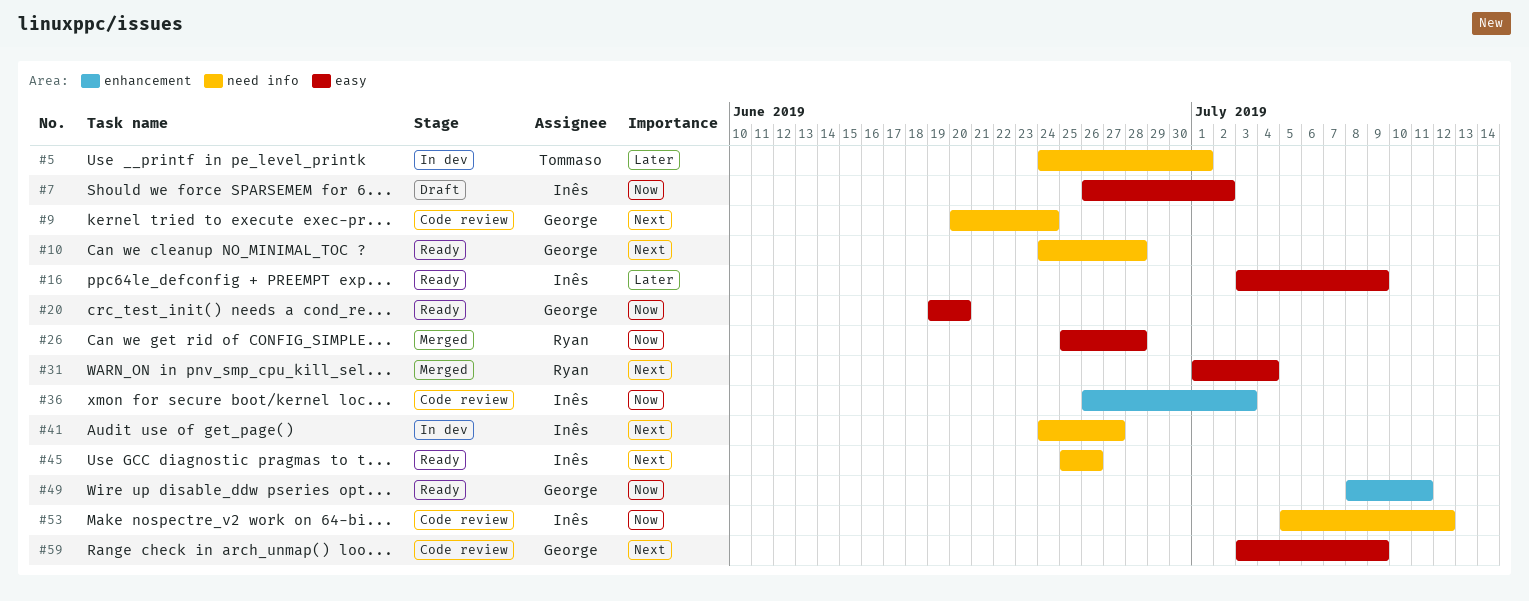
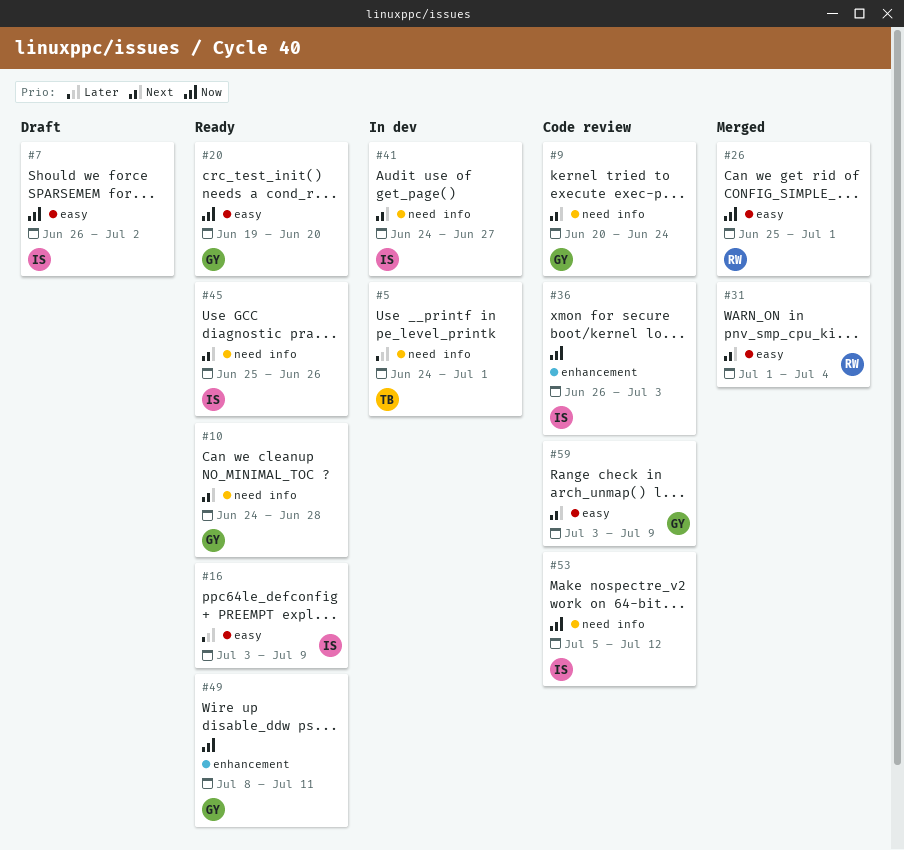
#26, due: Jun 28 -> Jul 1

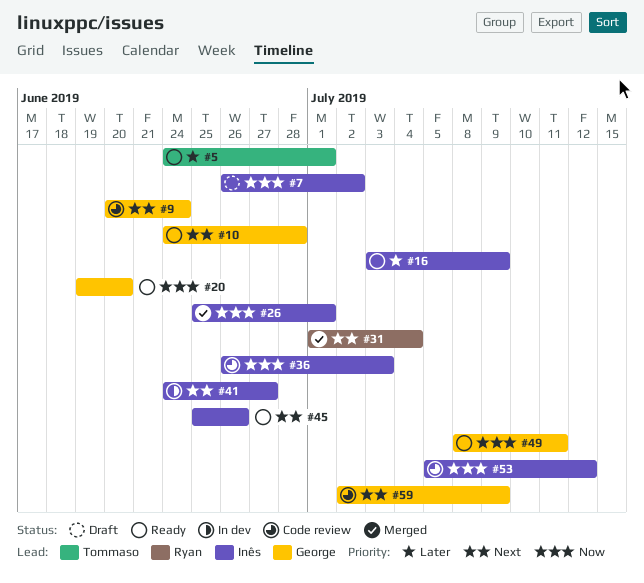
#5, status: In dev -> Ready
#26, owner: Ryan -> Inês
#59, start: Jul 3 -> Jul 2

